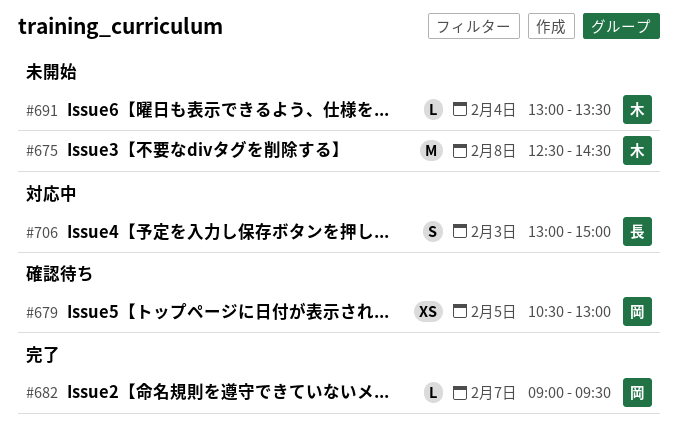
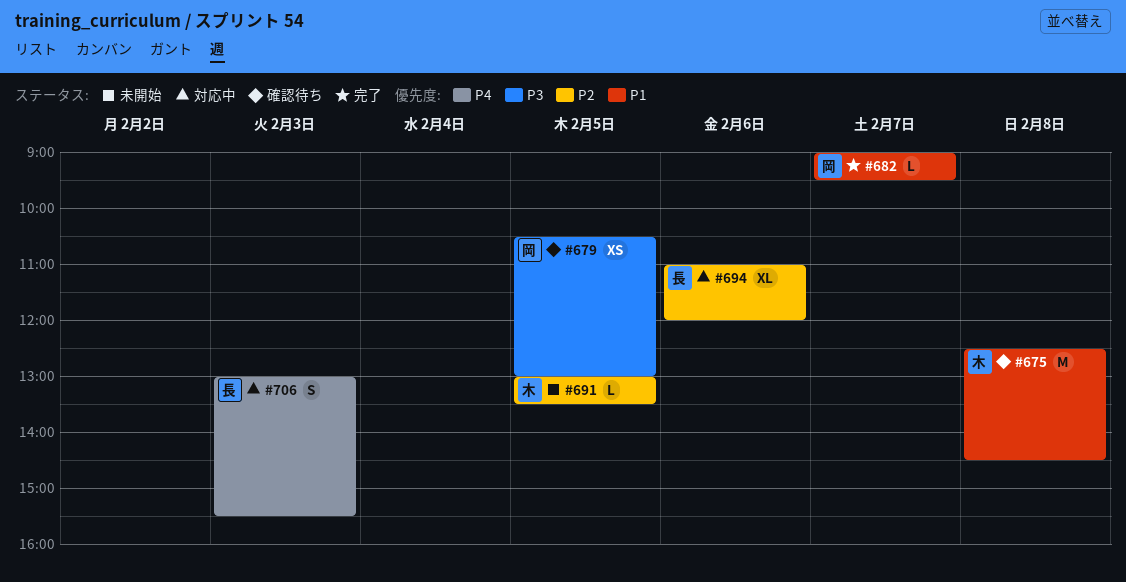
#675, status: 未開始 -> 確認待ち
#691, day: Feb 4 -> Feb 5
#694: none -> present
#706, ends: 15:00 -> 15:30

